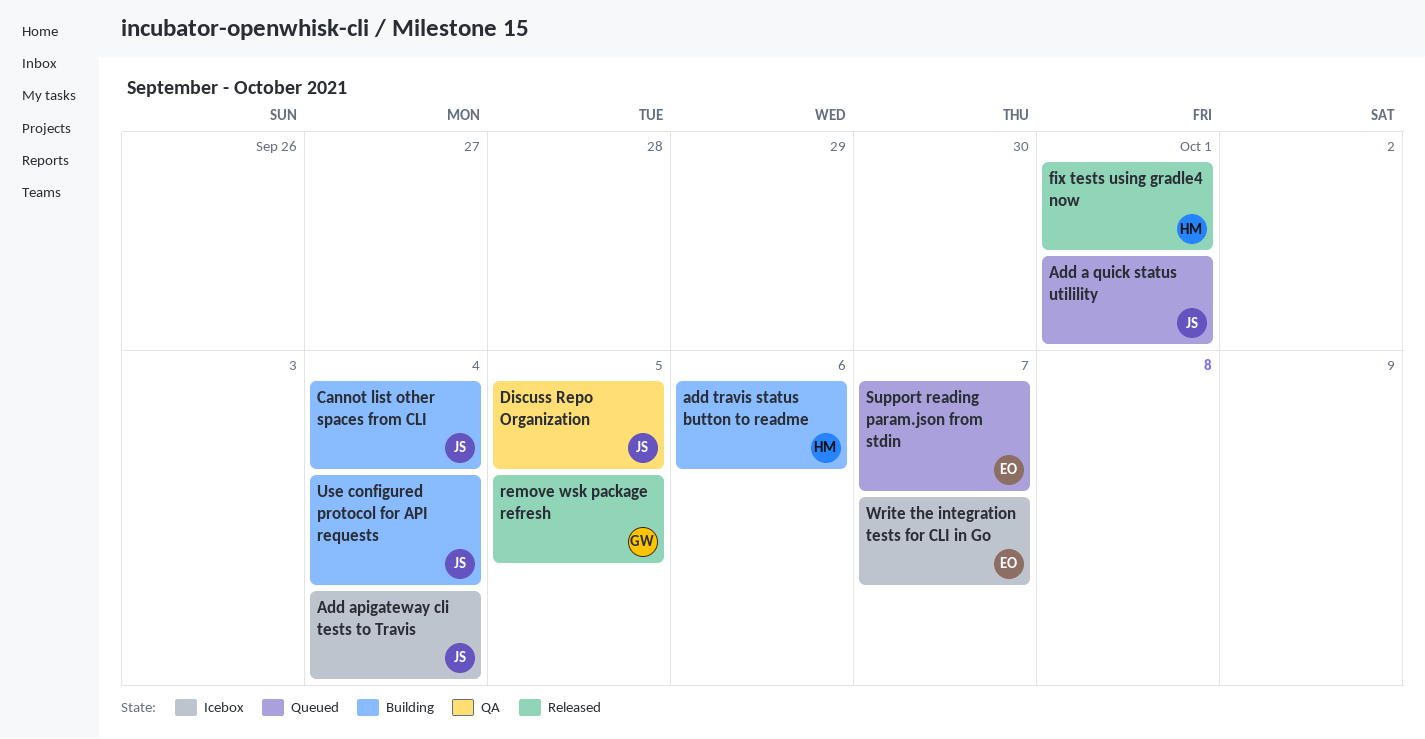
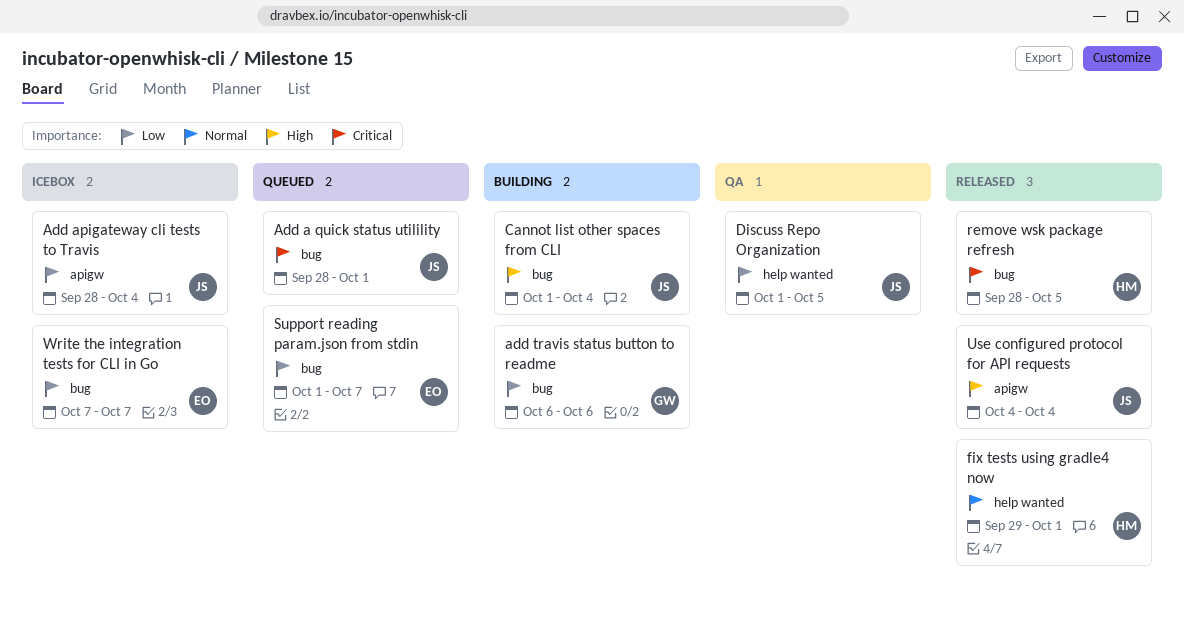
add travis status button to readme, owner: HM -> GW
remove wsk package refresh, owner: GW -> HM
Use configured protocol for API requests, status: Building -> Released

